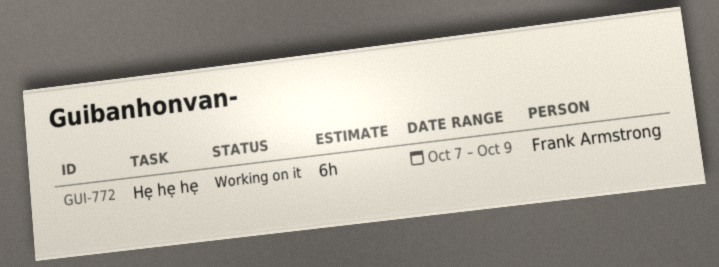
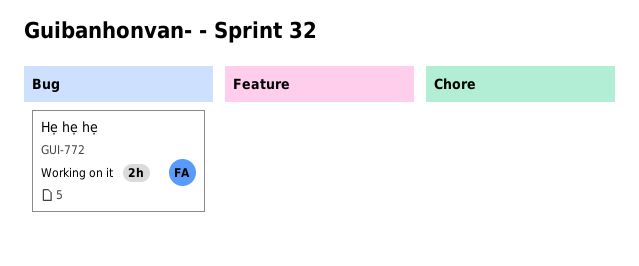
GUI-772, estimate: 6h -> 2h

